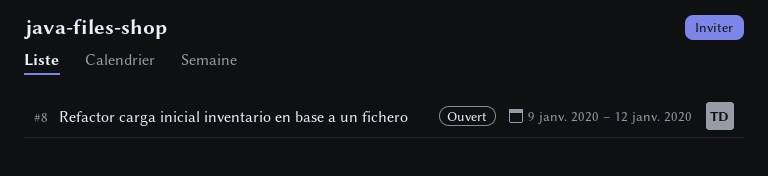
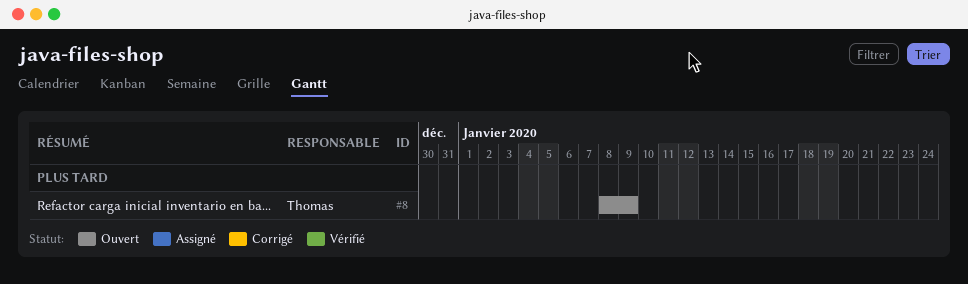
#8, start: Jan 9 -> Jan 8
#8, due: Jan 12 -> Jan 9

